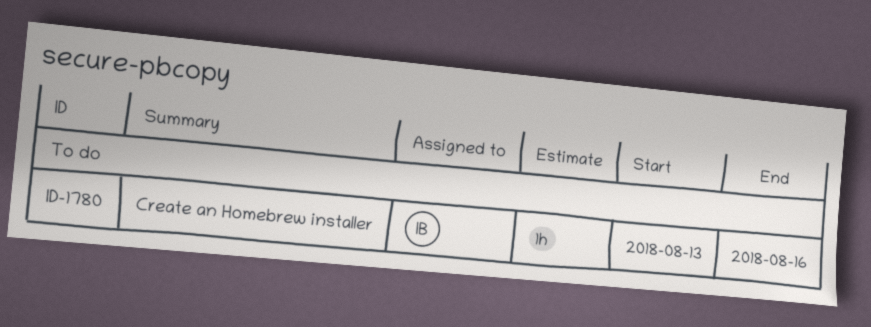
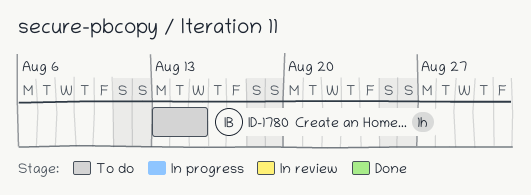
ID-1780, due: Aug 16 -> Aug 15

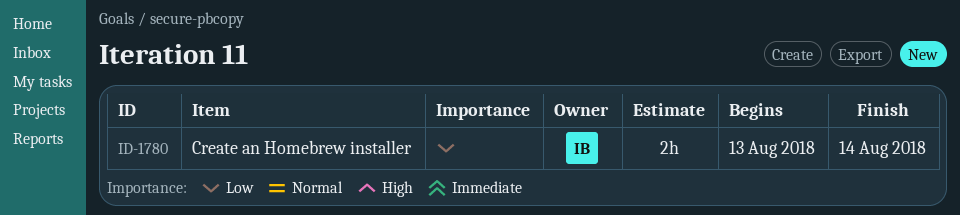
ID-1780, estimate: 1h -> 2h
ID-1780, due: Aug 15 -> Aug 14

